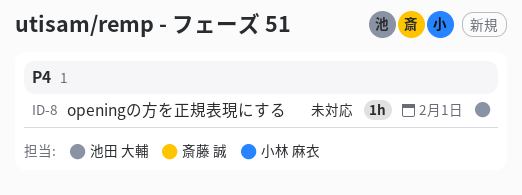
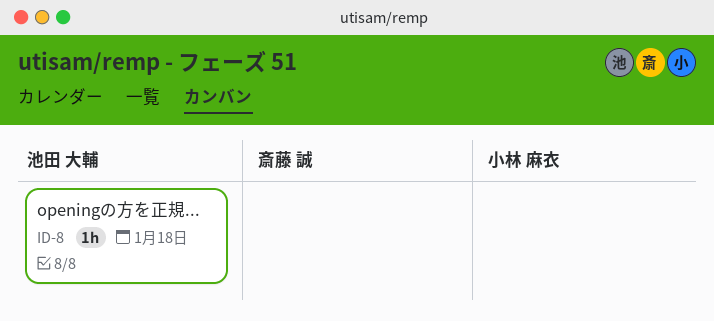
ID-8, due: Feb 1 -> Jan 18

